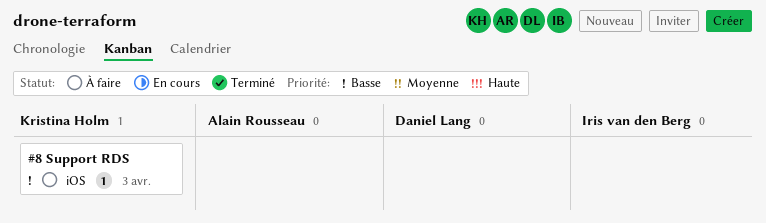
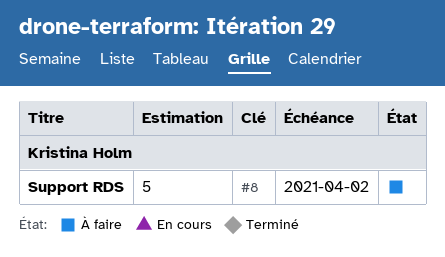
#8, estimate: 1 -> 5
#8, due: Apr 3 -> Apr 2

